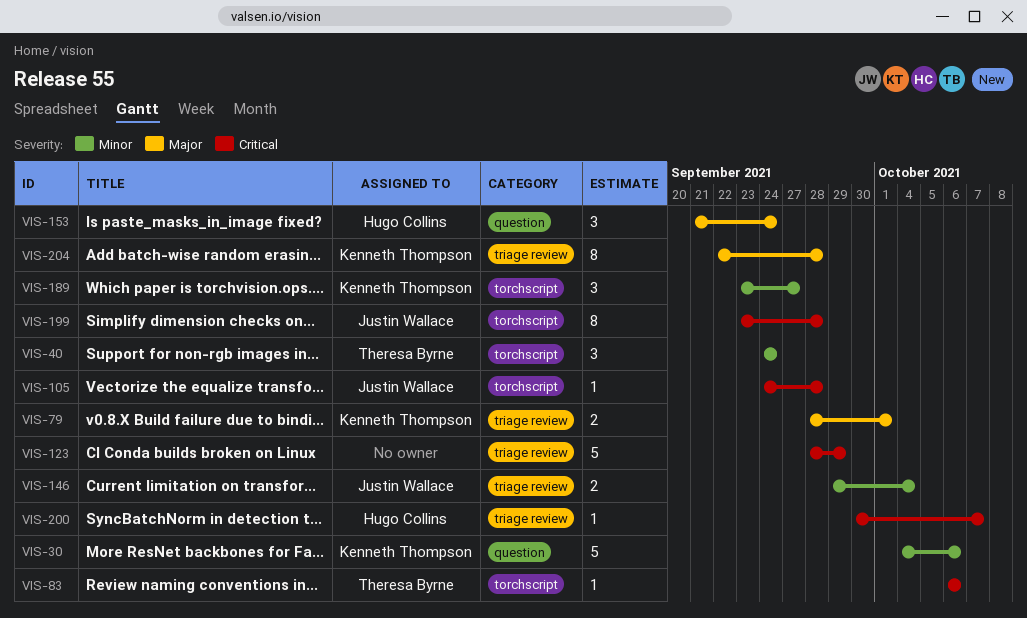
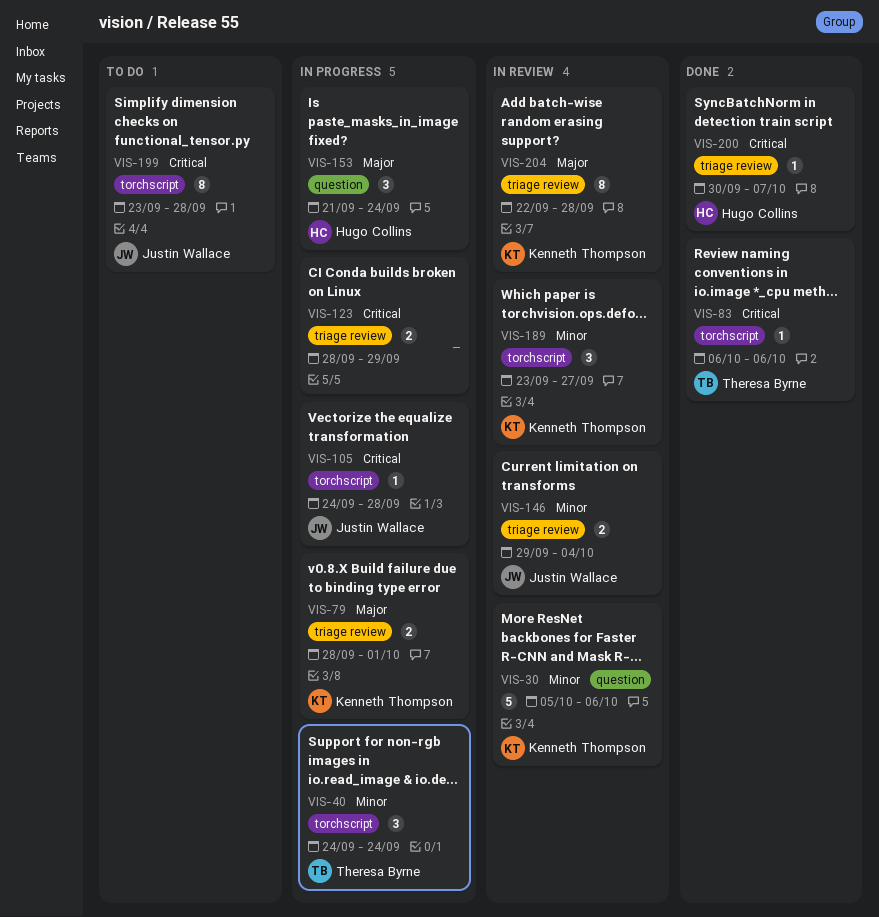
VIS-30, start: Oct 4 -> Oct 5
VIS-123, estimate: 5 -> 2

